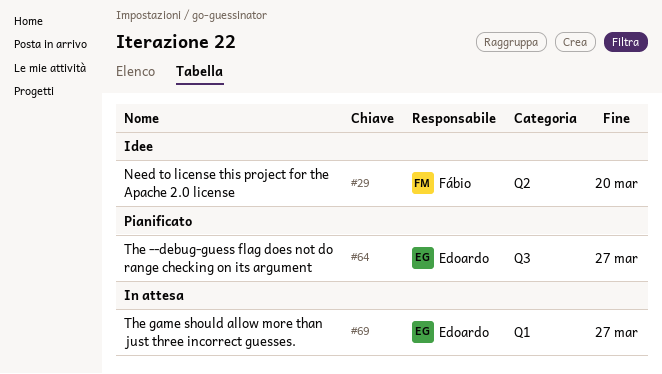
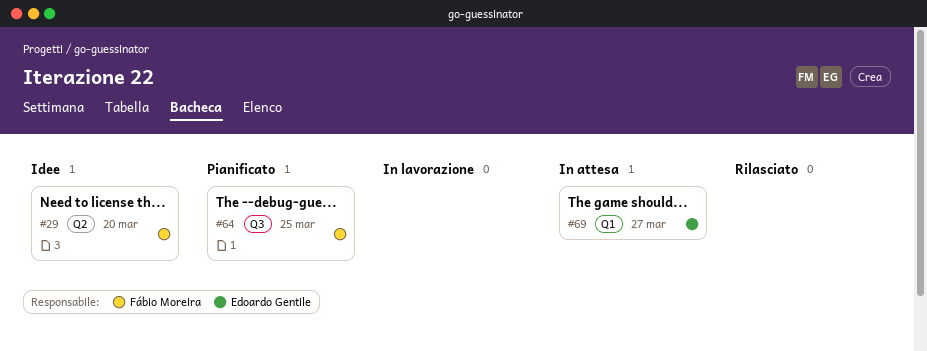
#64, owner: Edoardo Gentile -> Fábio Moreira
#64, due: Mar 27 -> Mar 25

